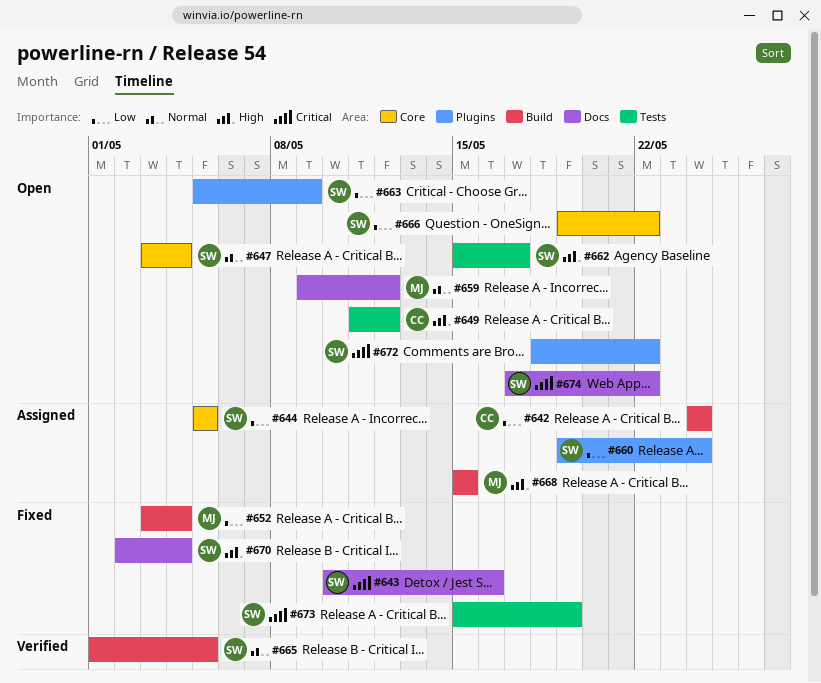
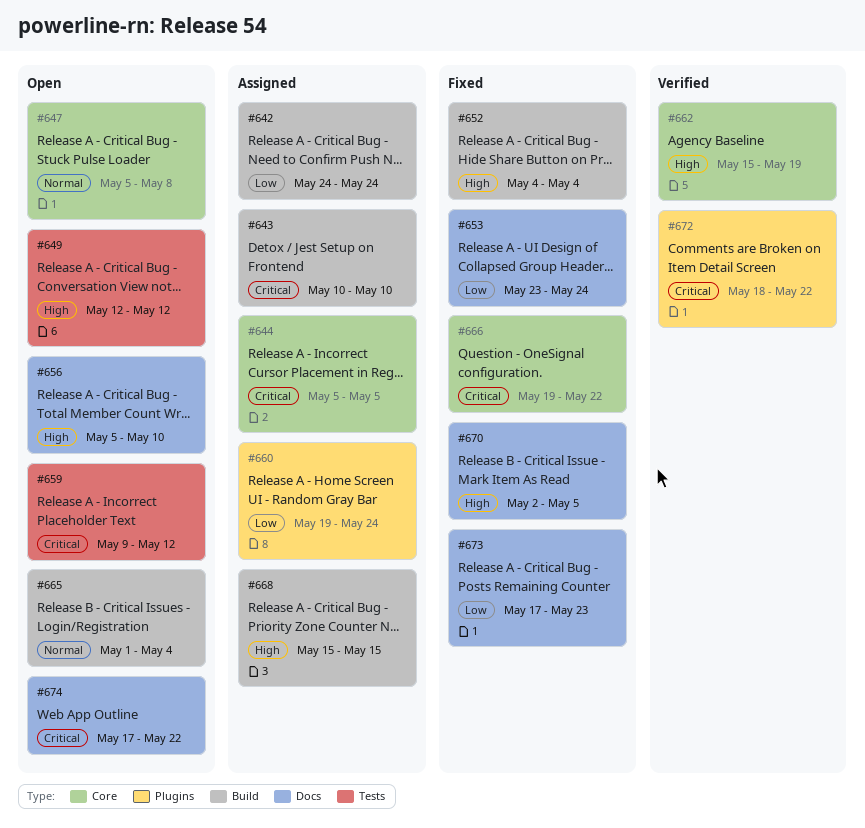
#643, status: Fixed -> Assigned
#643, label: Docs -> Build
#643, due: May 16 -> May 10
#644, priority: Low -> Critical
#647, start: May 3 -> May 5
#647, due: May 4 -> May 8
#649, start: May 11 -> May 12
#652, priority: Low -> High
#652, start: May 3 -> May 4
#653: none -> present
#656: none -> present
#659, priority: Normal -> Critical
#659, label: Docs -> Tests
#662, status: Open -> Verified
#662, label: Tests -> Core
#662, due: May 17 -> May 19
#663: present -> none
#665, status: Verified -> Open
#665, due: May 5 -> May 4
#666, status: Open -> Fixed
#666, priority: Low -> Critical
#670, due: May 4 -> May 5
#672, status: Open -> Verified
#673, priority: Critical -> Low
#673, label: Tests -> Docs
#673, start: May 15 -> May 17
#673, due: May 19 -> May 23

